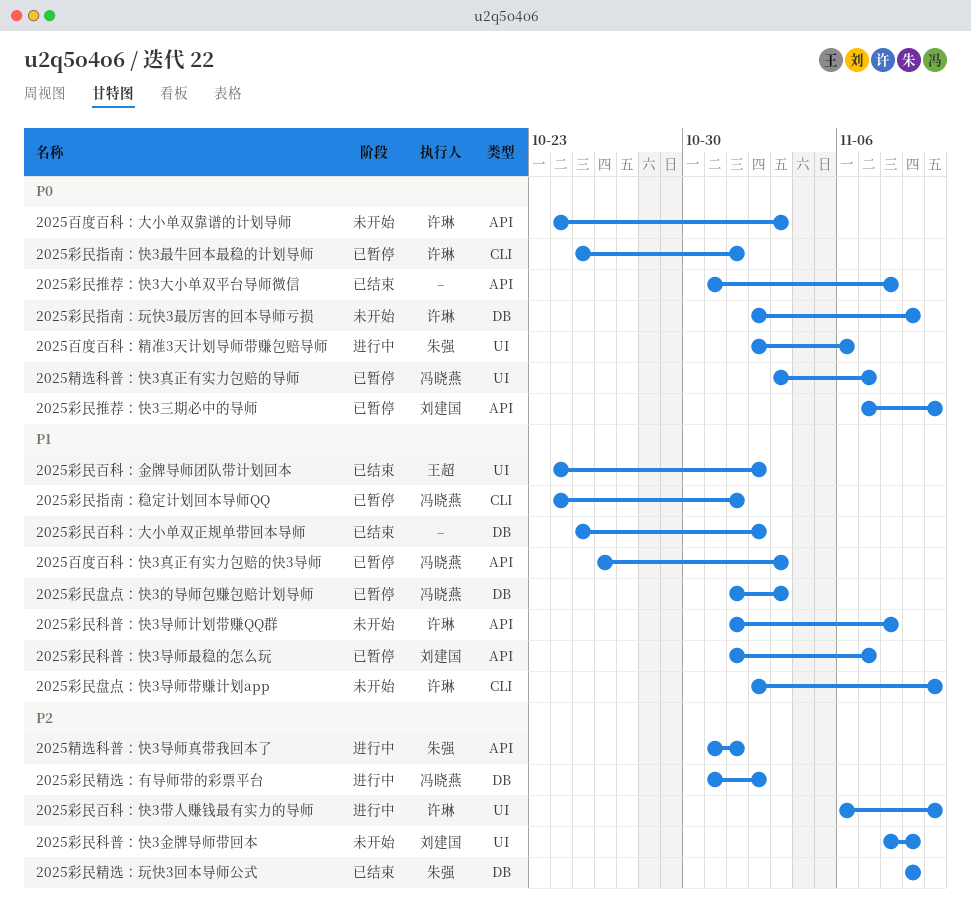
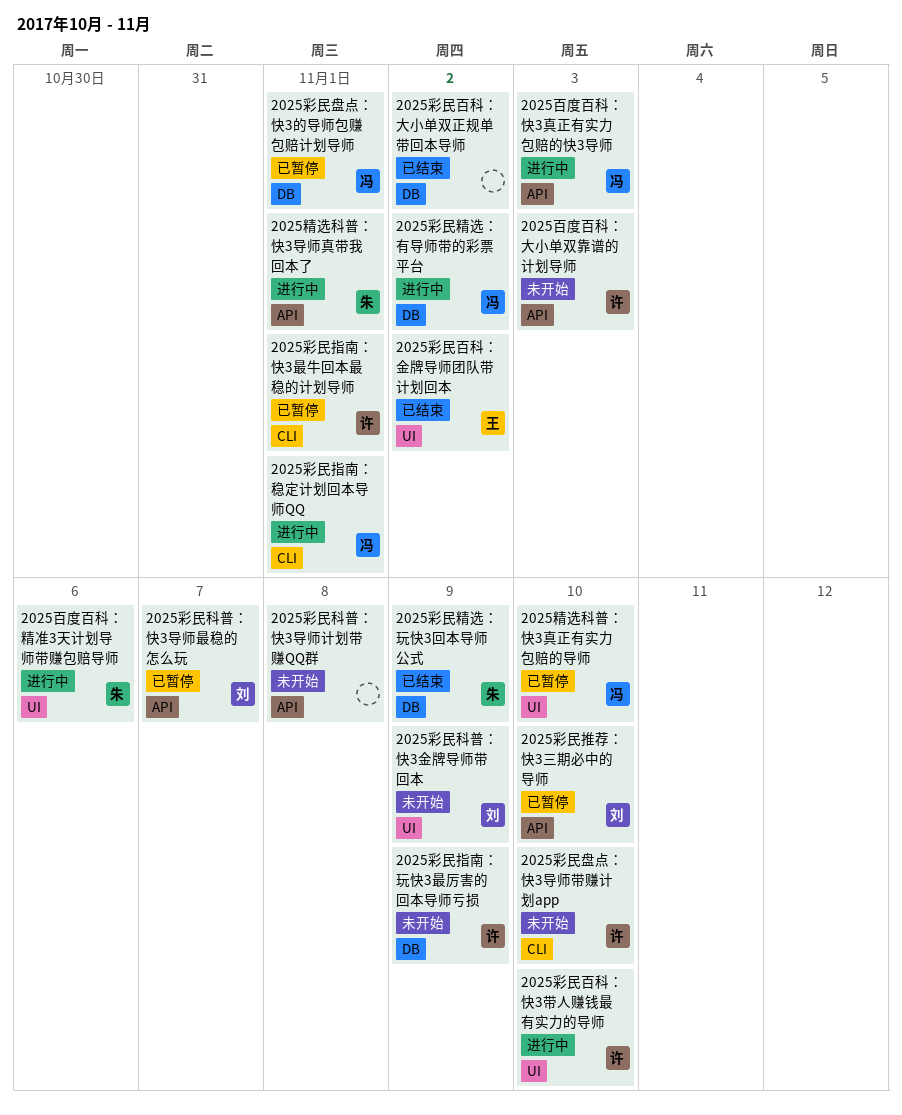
2025彩民指南：稳定计划回本导师QQ, status: 已暂停 -> 进行中
2025彩民推荐：快3大小单双平台导师微信: present -> none
2025彩民盘点：快3的导师包赚包赔计划导师, due: Nov 3 -> Nov 1
2025彩民科普：快3导师计划带赚QQ群, owner: 许琳 -> none
2025百度百科：快3真正有实力包赔的快3导师, status: 已暂停 -> 进行中
2025精选科普：快3真正有实力包赔的导师, due: Nov 7 -> Nov 10

